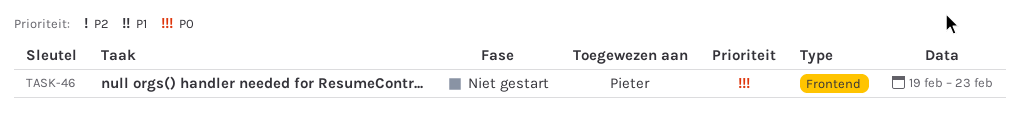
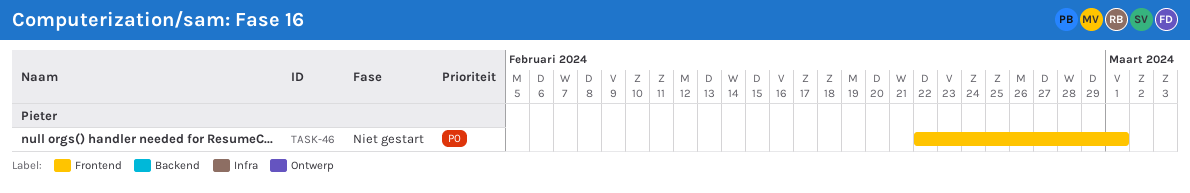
TASK-46, start: Feb 19 -> Feb 22
TASK-46, due: Feb 23 -> Mar 1

